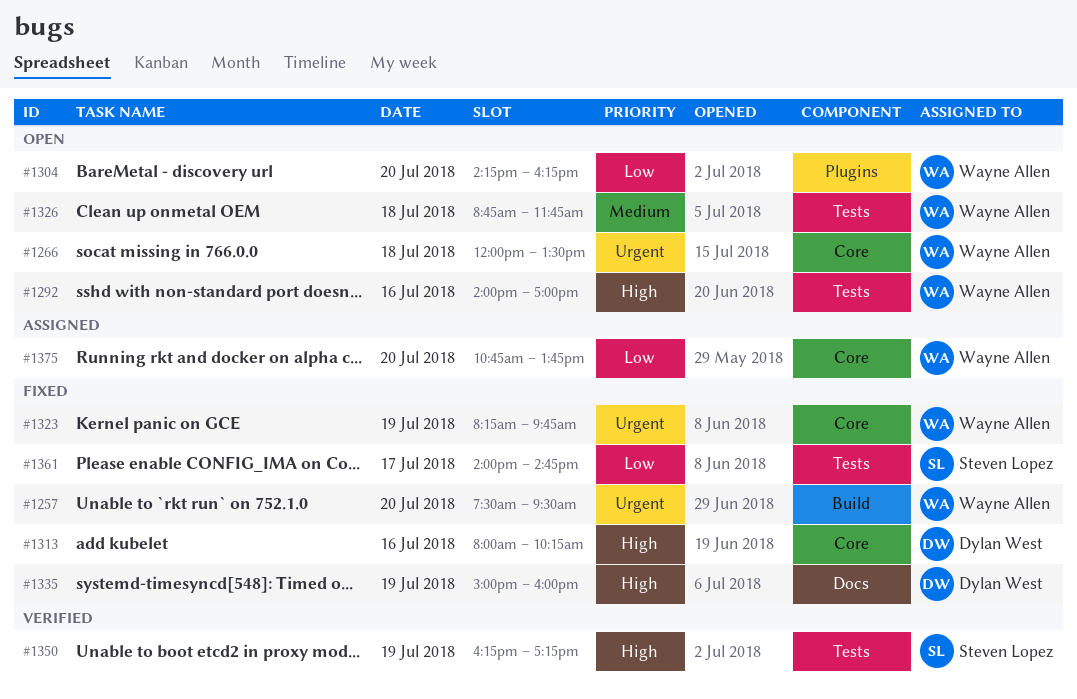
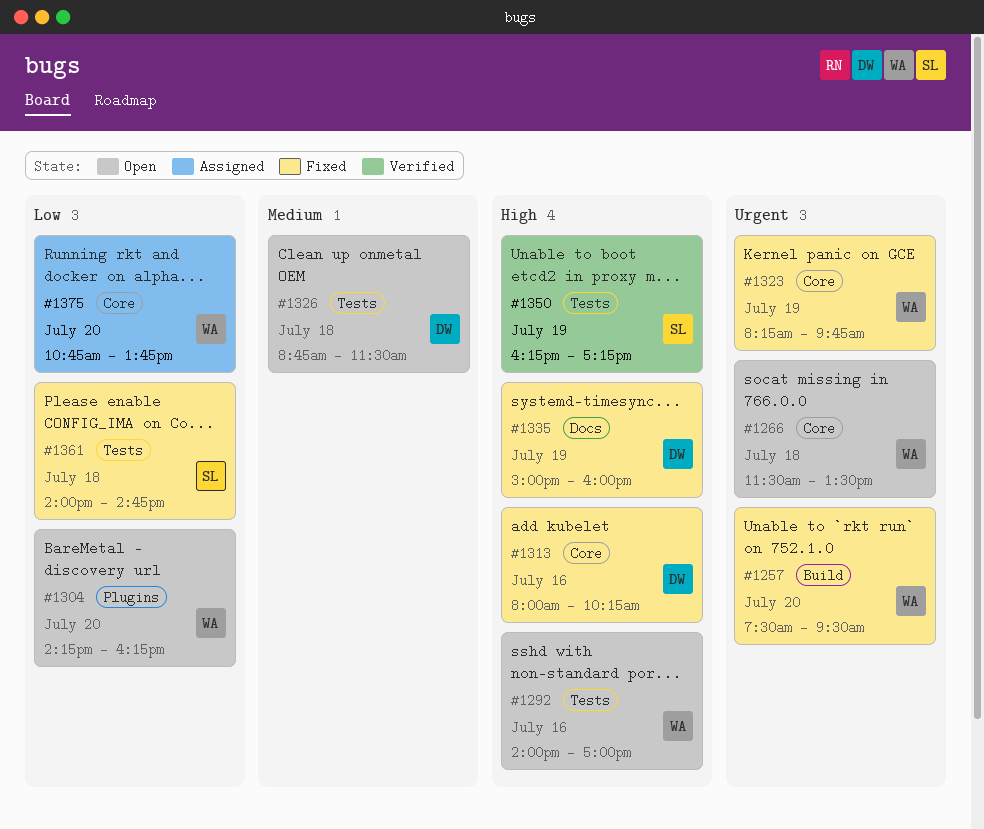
#1266, begins: 12:00 -> 11:30
#1326, owner: Wayne Allen -> Dylan West
#1326, ends: 11:45 -> 11:30
#1361, day: Jul 17 -> Jul 18

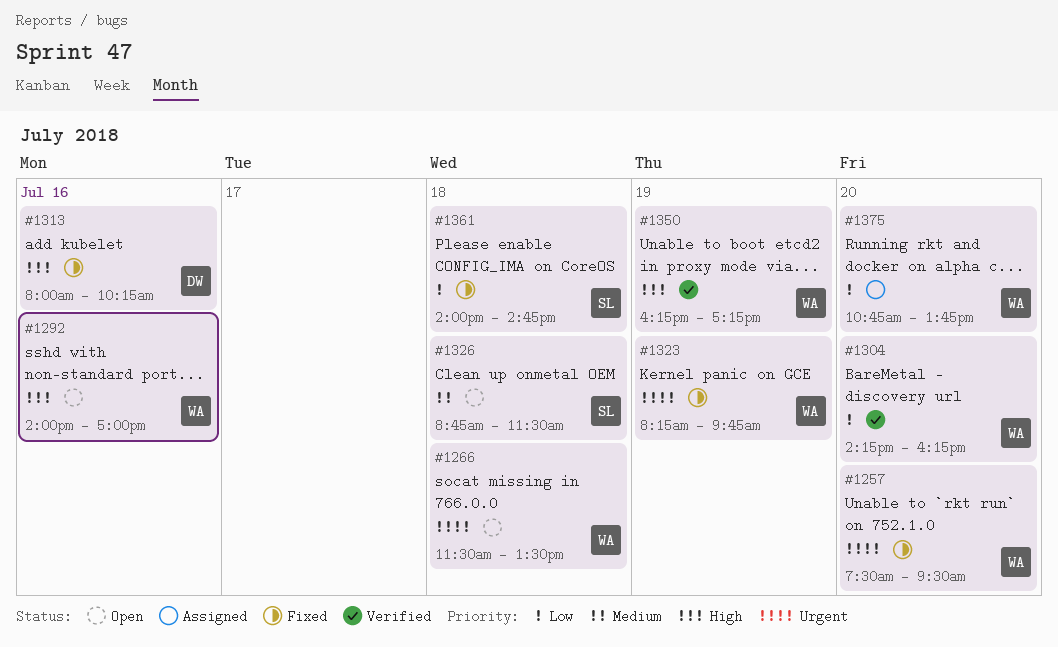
#1304, status: Open -> Verified
#1326, owner: DW -> SL
#1335: present -> none
#1350, owner: SL -> WA

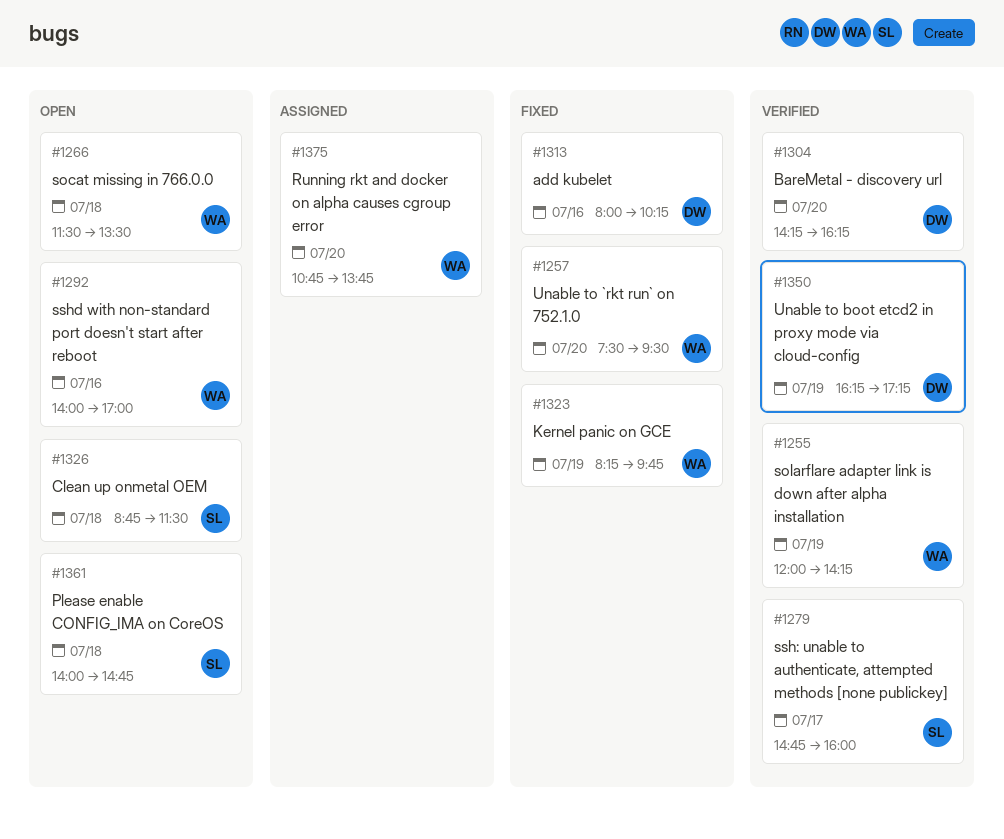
#1255: none -> present
#1279: none -> present
#1304, owner: WA -> DW
#1350, owner: WA -> DW
#1361, status: Fixed -> Open

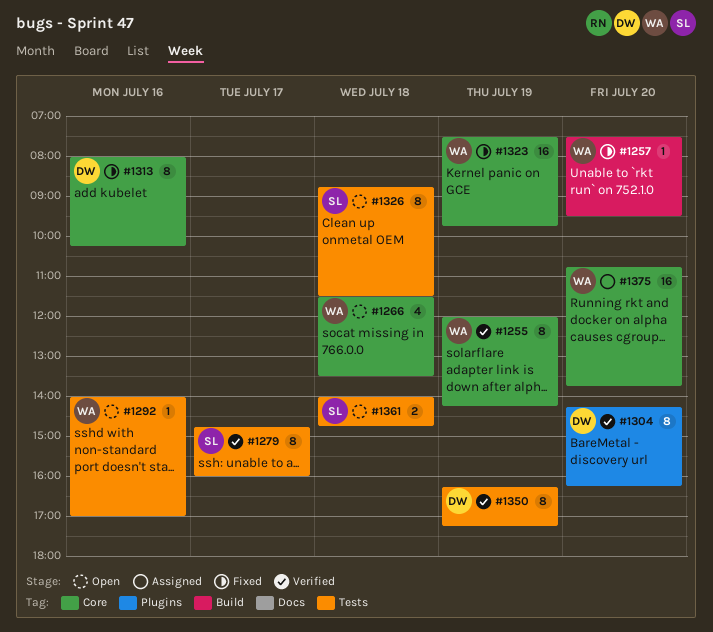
#1323, begins: 08:15 -> 07:30

